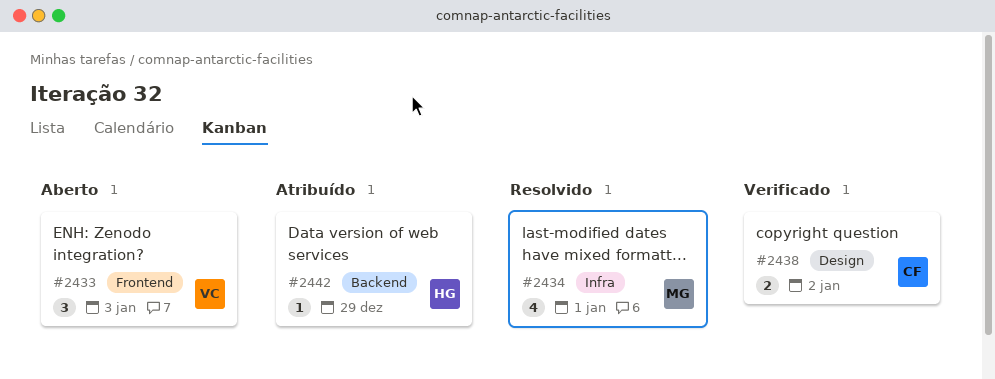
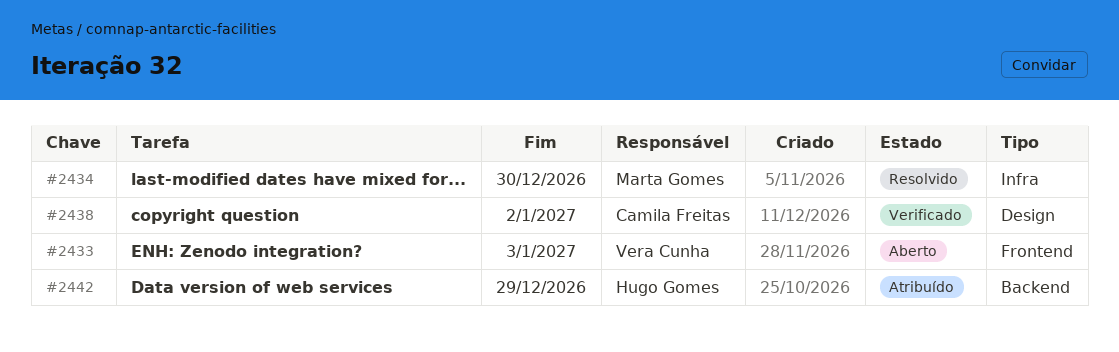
#2434, due: Jan 1 -> Dec 30

